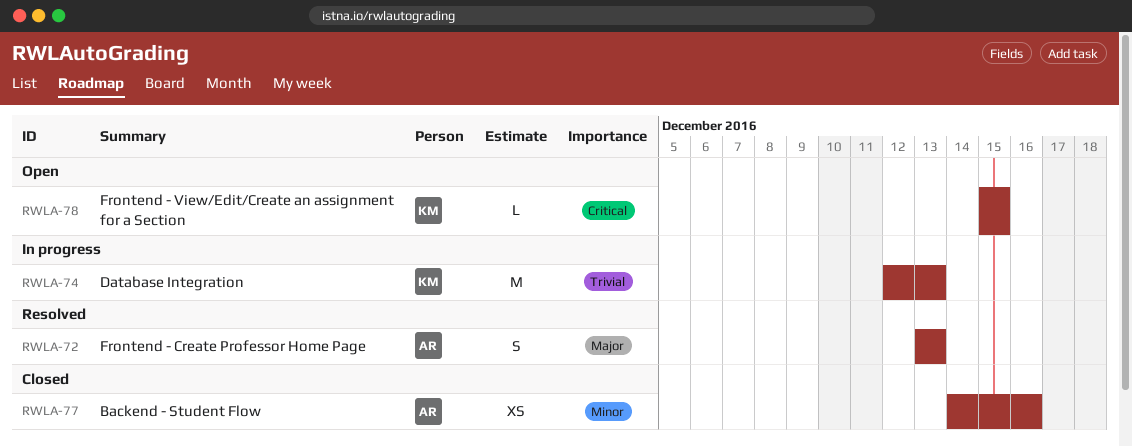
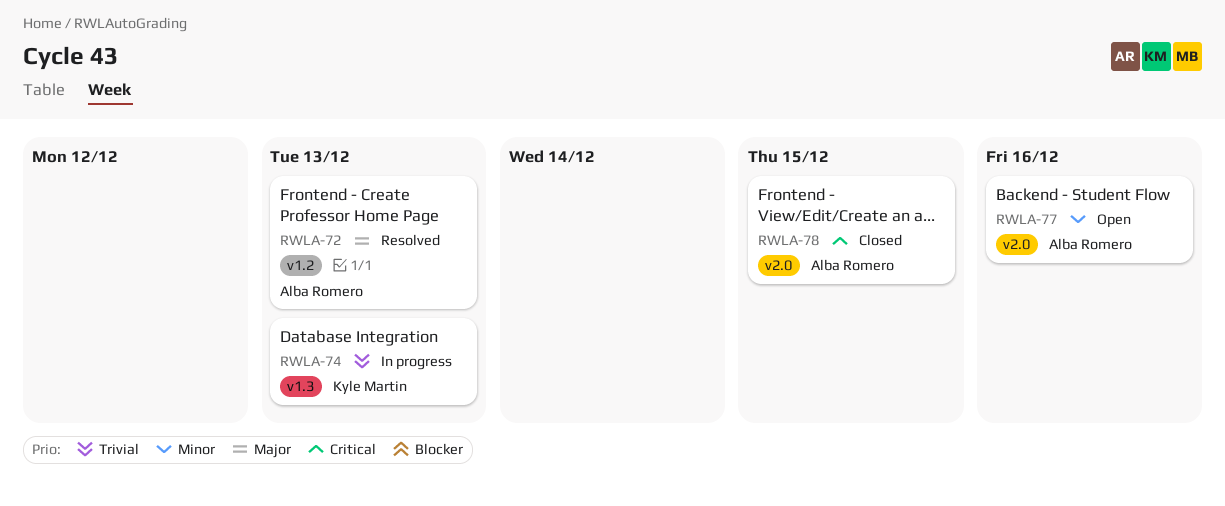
RWLA-77, status: Closed -> Open
RWLA-78, status: Open -> Closed
RWLA-78, owner: Kyle Martin -> Alba Romero

